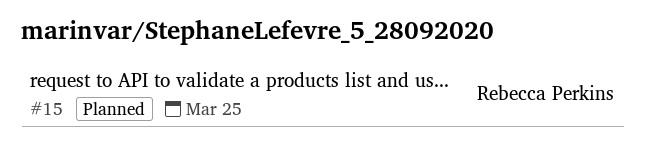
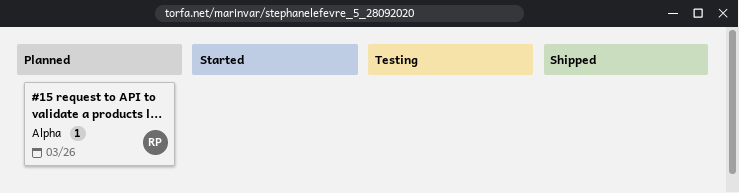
#15, due: Mar 25 -> Mar 26

